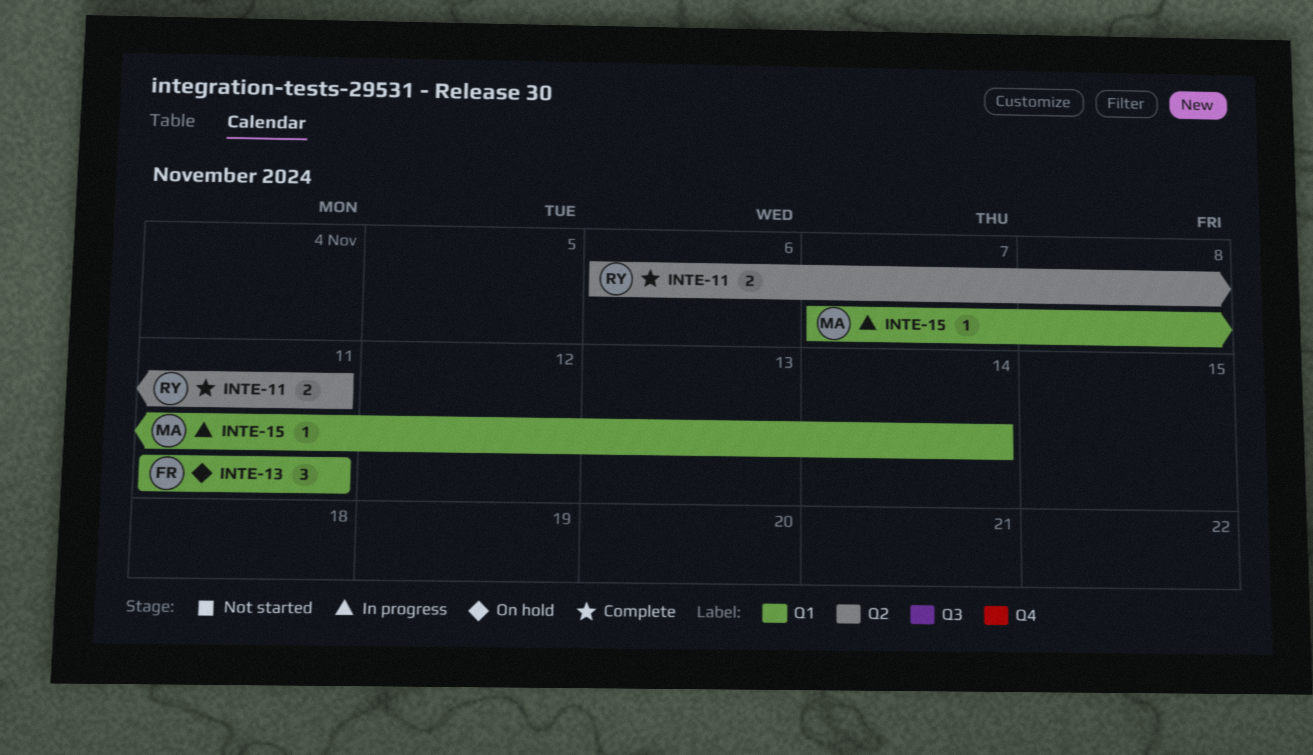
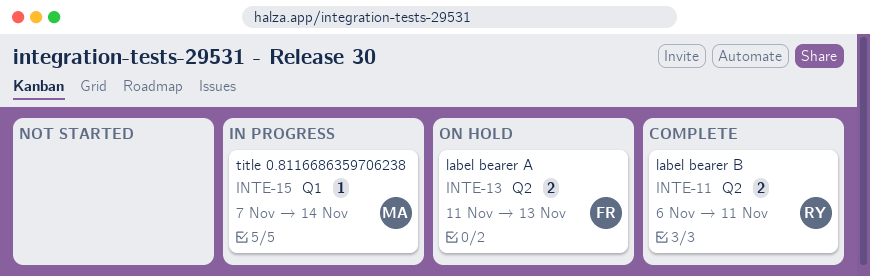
INTE-13, label: Q1 -> Q2
INTE-13, estimate: 3 -> 2
INTE-13, due: Nov 11 -> Nov 13

